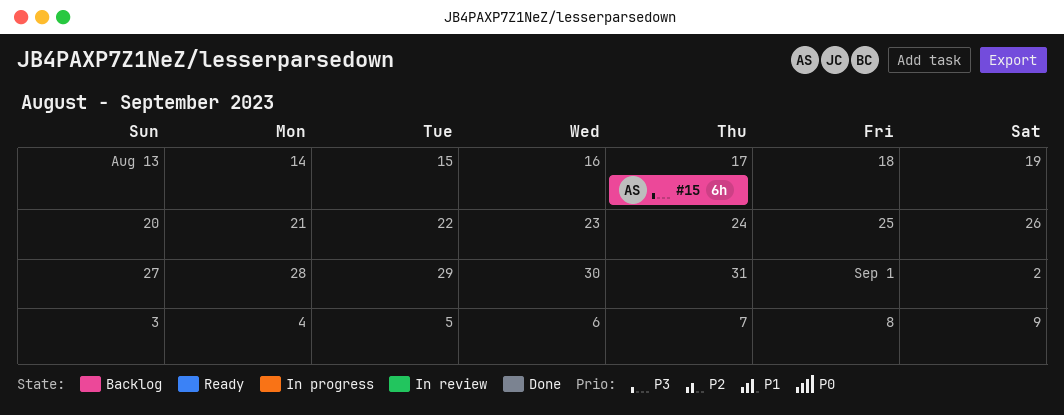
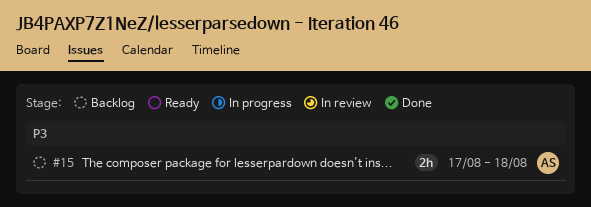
#15, estimate: 6h -> 2h
#15, due: Aug 17 -> Aug 18

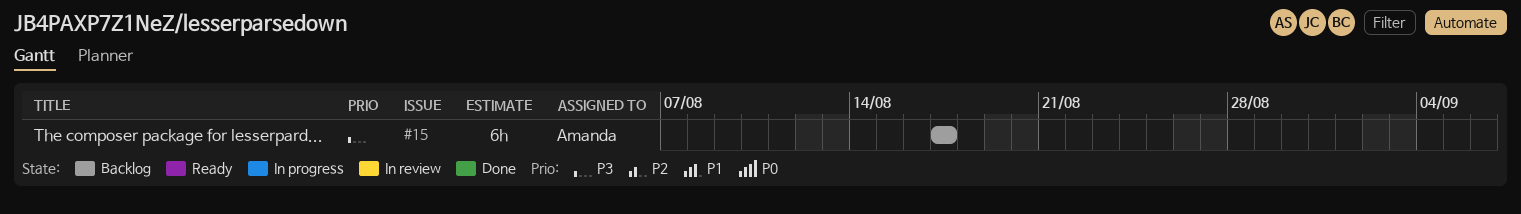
#15, estimate: 2h -> 6h
#15, due: Aug 18 -> Aug 17

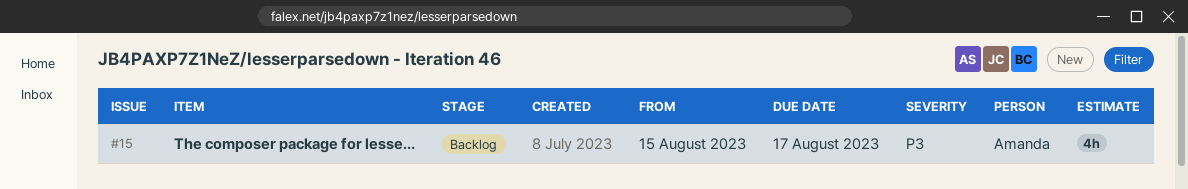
#15, estimate: 6h -> 4h
#15, start: Aug 17 -> Aug 15

